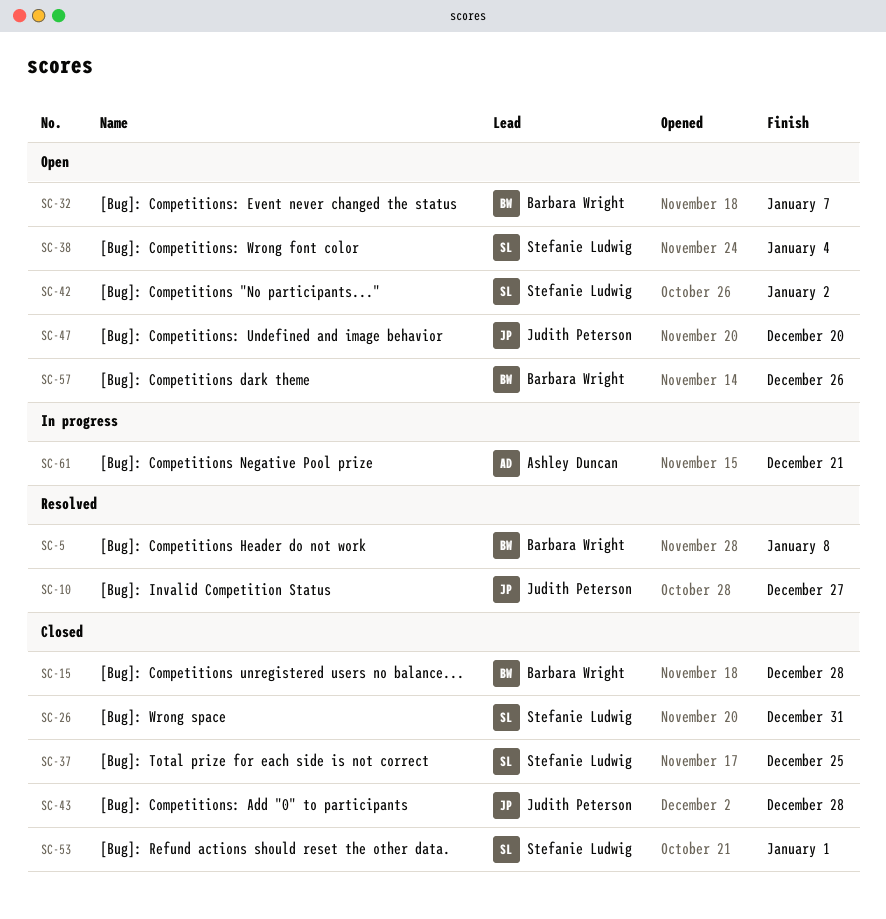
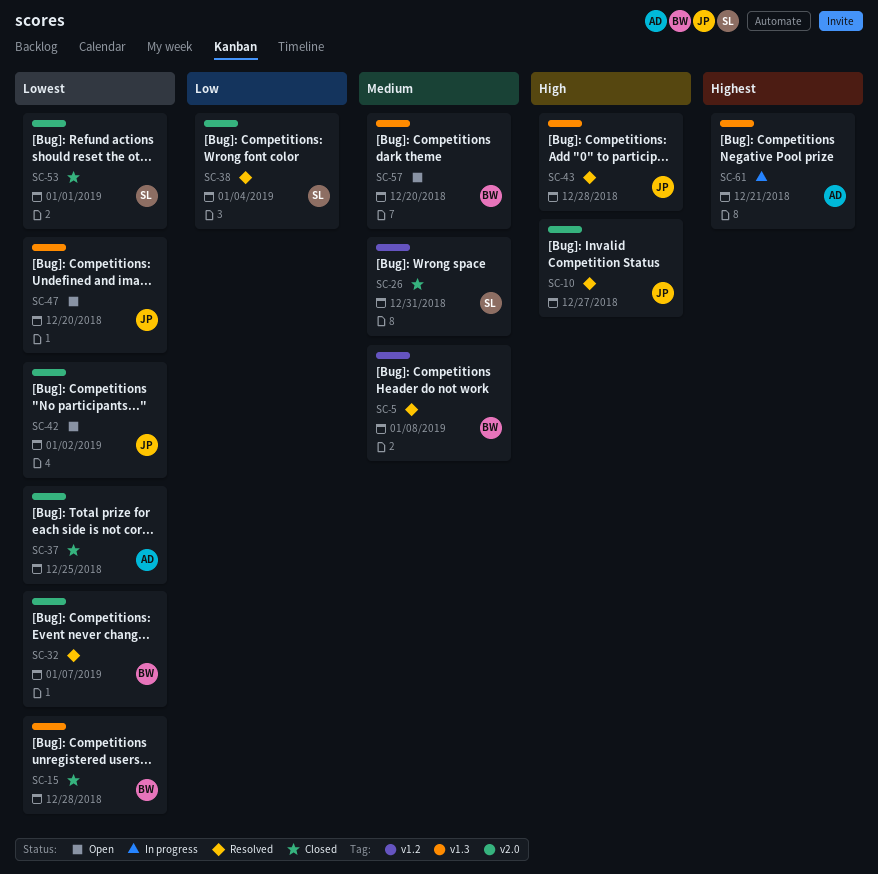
SC-32, status: Open -> Resolved
SC-37, owner: Stefanie Ludwig -> Ashley Duncan
SC-38, status: Open -> Resolved
SC-42, owner: Stefanie Ludwig -> Judith Peterson
SC-43, status: Closed -> Resolved
SC-57, due: Dec 26 -> Dec 20

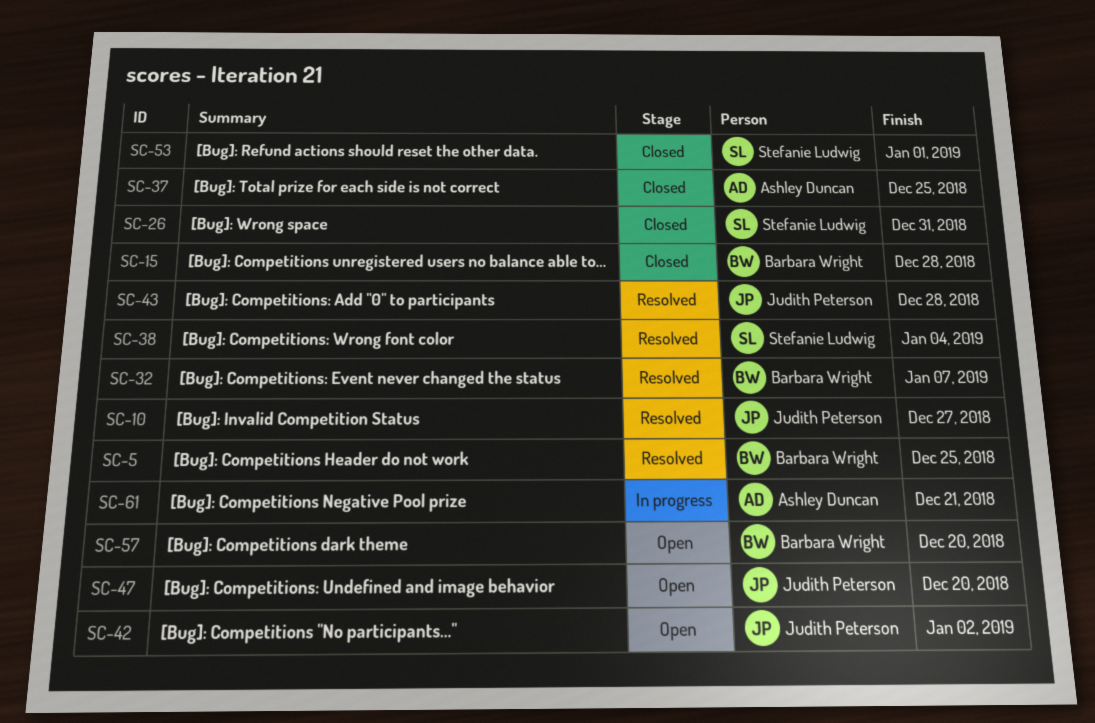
SC-5, due: Jan 8 -> Dec 25

